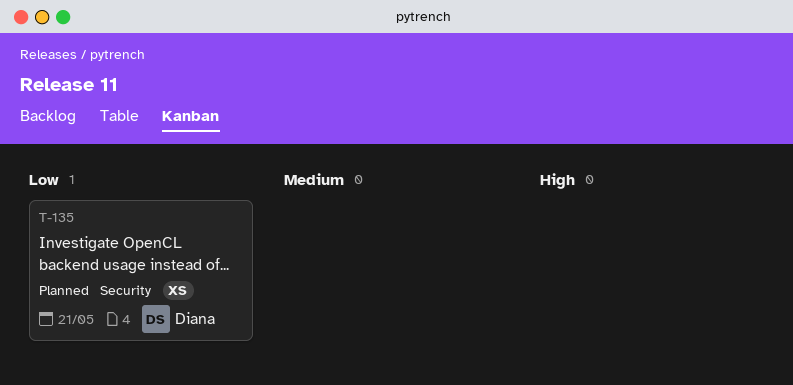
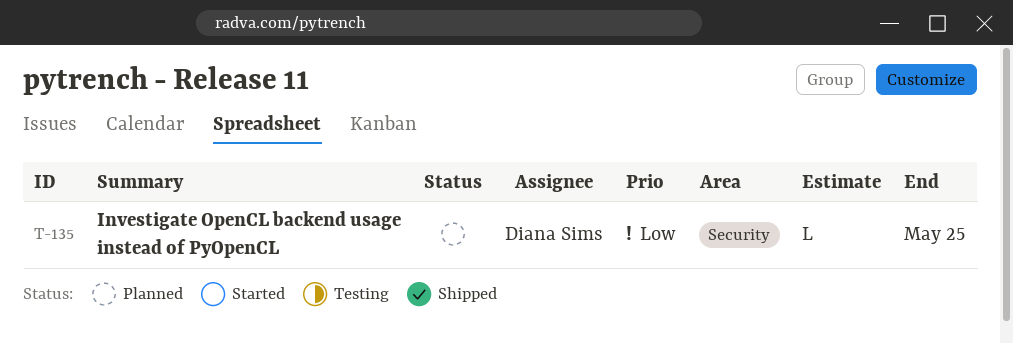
T-135, estimate: XS -> L
T-135, due: May 21 -> May 25

